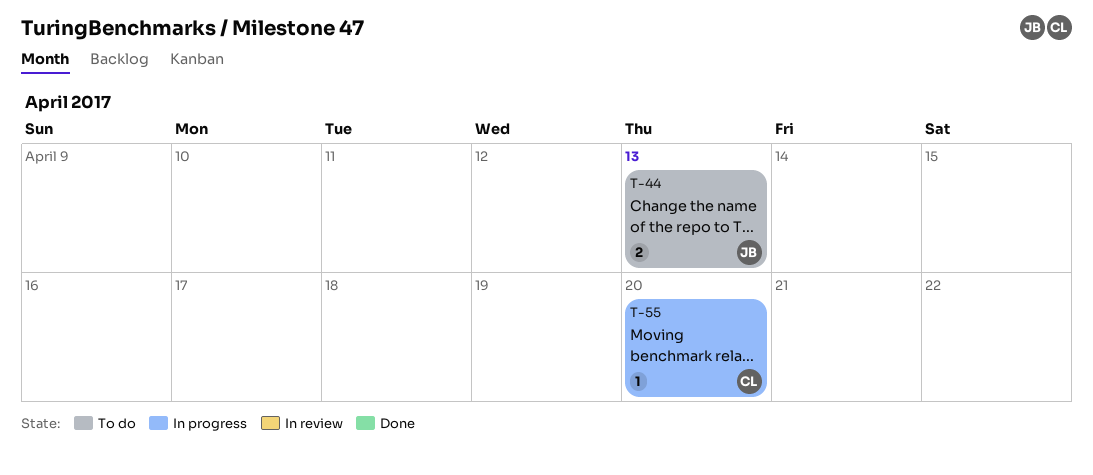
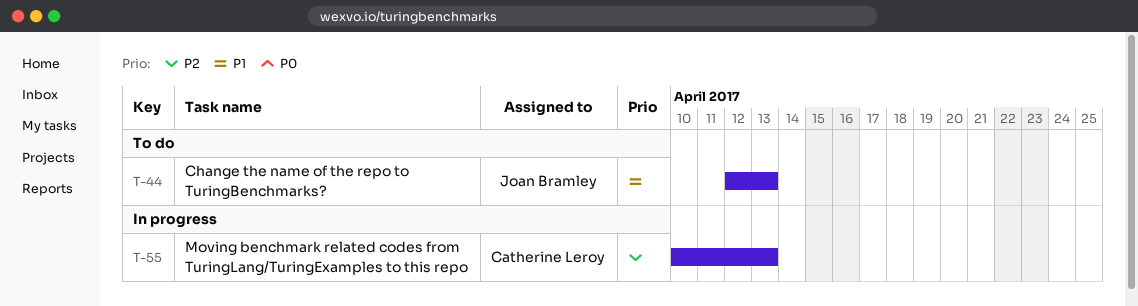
T-55, due: Apr 20 -> Apr 13

